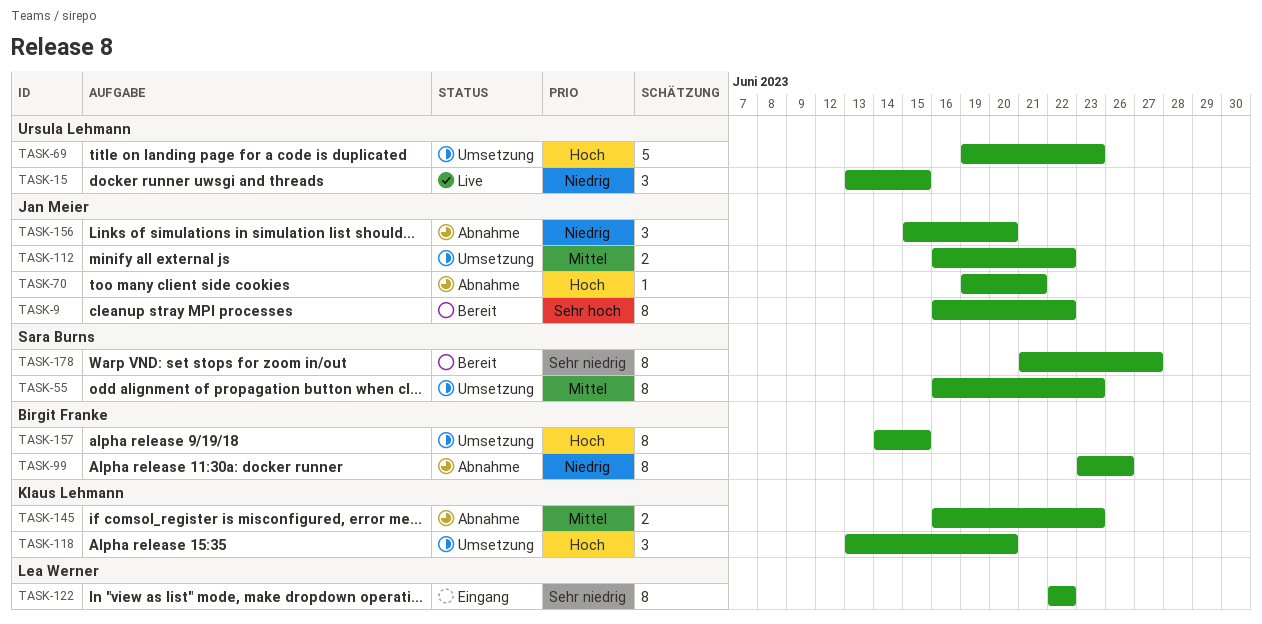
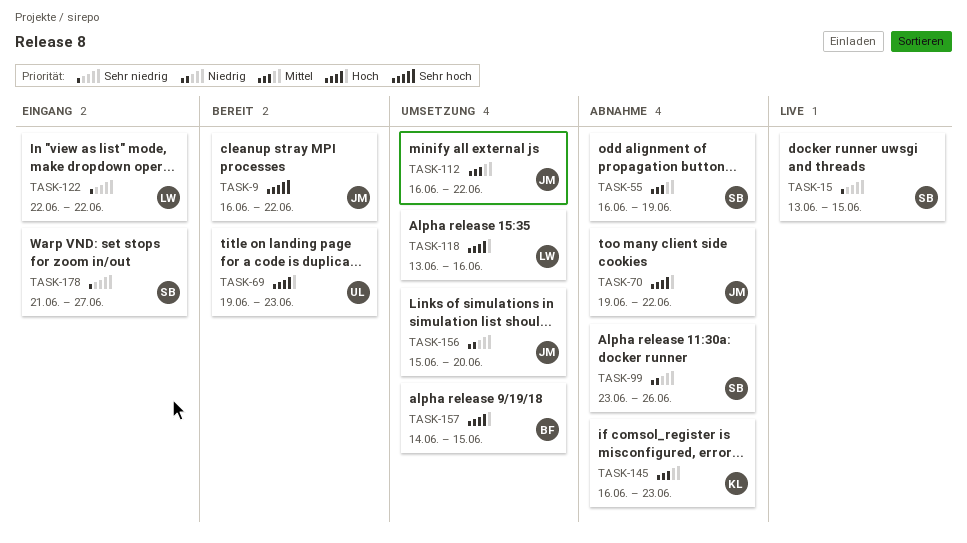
TASK-15, owner: Ursula Lehmann -> Sara Burns
TASK-15, priority: Niedrig -> Sehr niedrig
TASK-55, status: Umsetzung -> Abnahme
TASK-55, due: Jun 23 -> Jun 19
TASK-69, status: Umsetzung -> Bereit
TASK-70, due: Jun 21 -> Jun 22
TASK-99, owner: Birgit Franke -> Sara Burns
TASK-118, owner: Klaus Lehmann -> Lea Werner
TASK-118, due: Jun 20 -> Jun 16
TASK-156, status: Abnahme -> Umsetzung
TASK-178, status: Bereit -> Eingang

